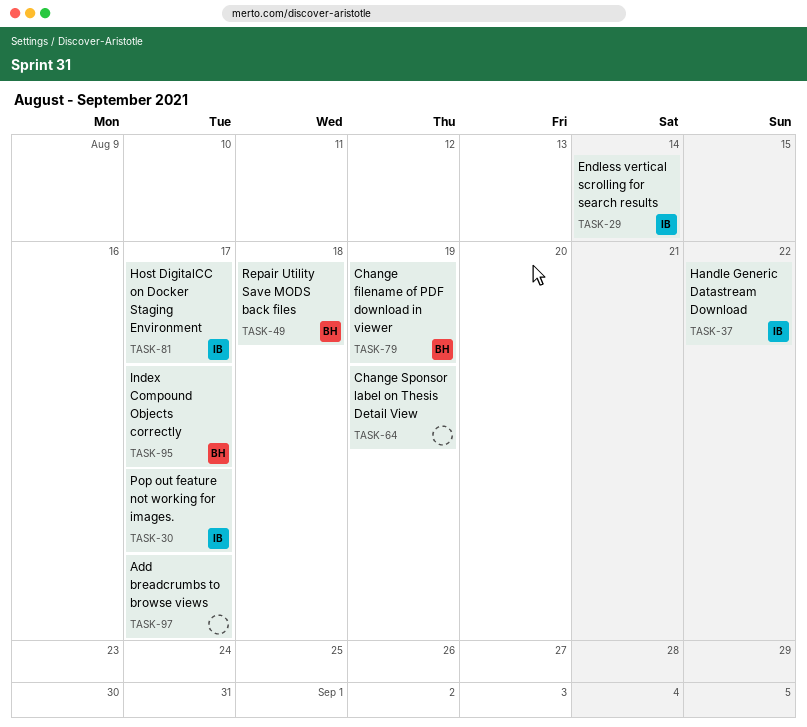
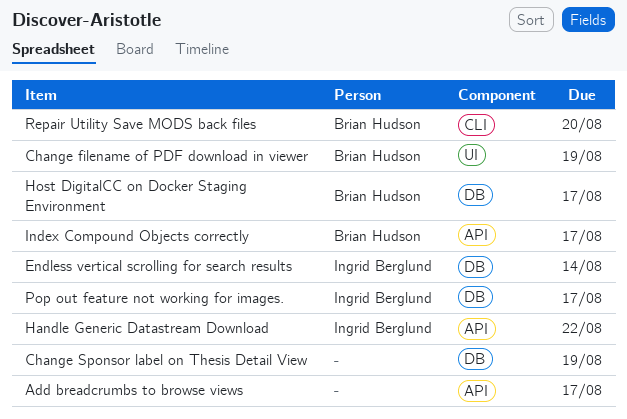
Host DigitalCC on Docker Staging Environment, owner: Ingrid Berglund -> Brian Hudson
Repair Utility Save MODS back files, due: Aug 18 -> Aug 20

